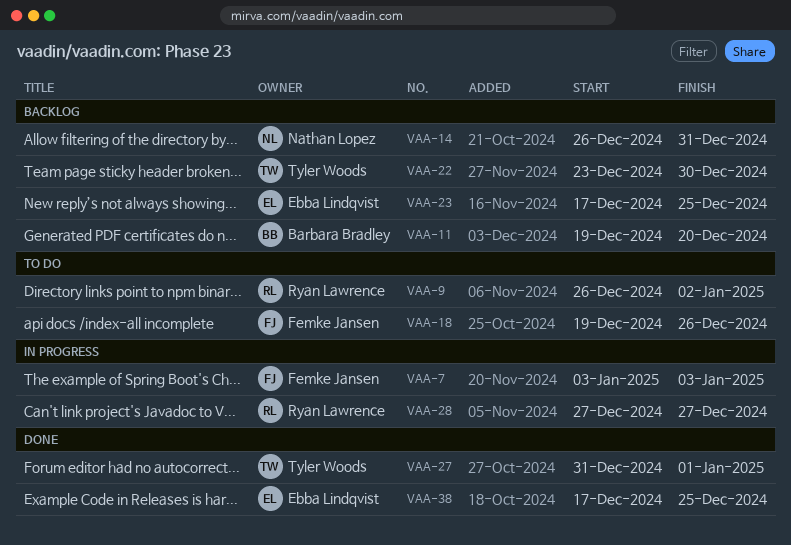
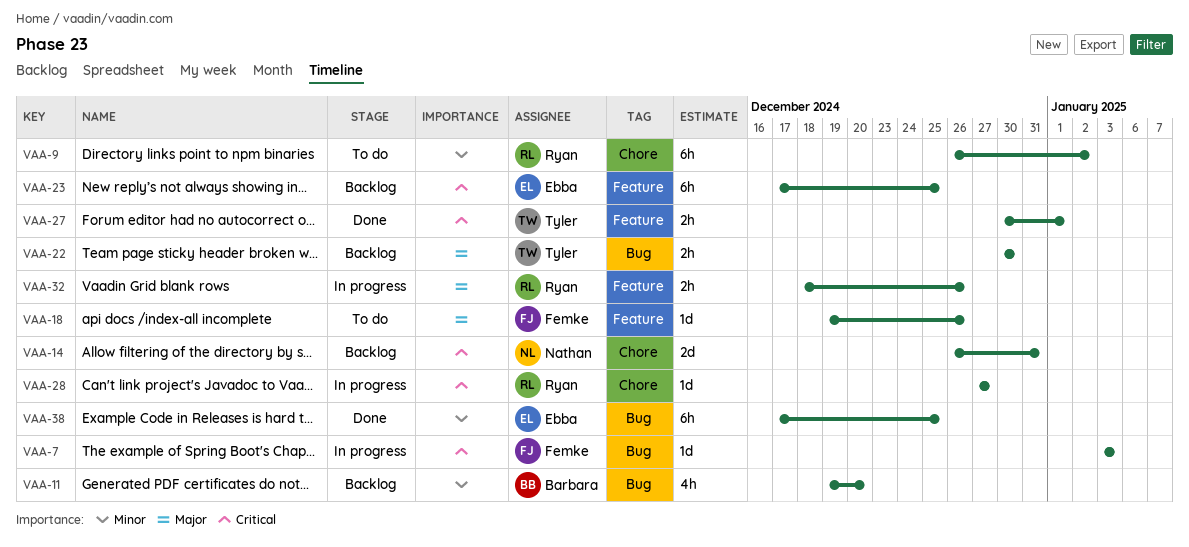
VAA-22, start: Dec 23 -> Dec 30
VAA-27, start: Dec 31 -> Dec 30
VAA-32: none -> present

